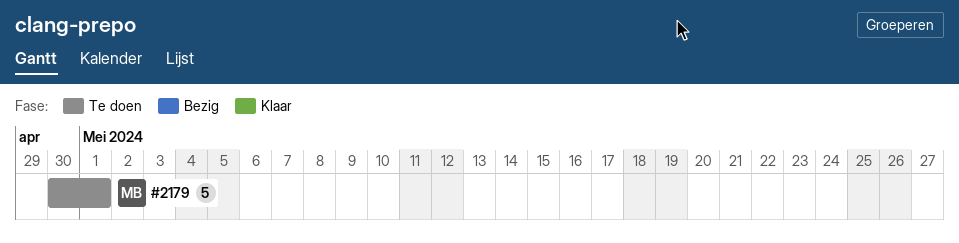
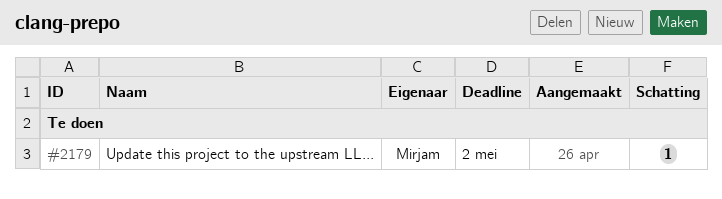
#2179, estimate: 5 -> 1
#2179, due: May 1 -> May 2

